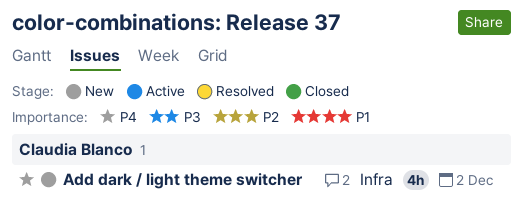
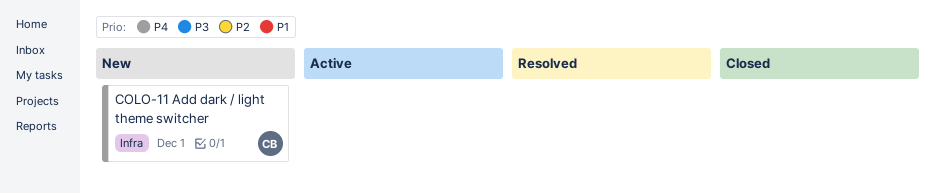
Add dark / light theme switcher, due: Dec 2 -> Dec 1

